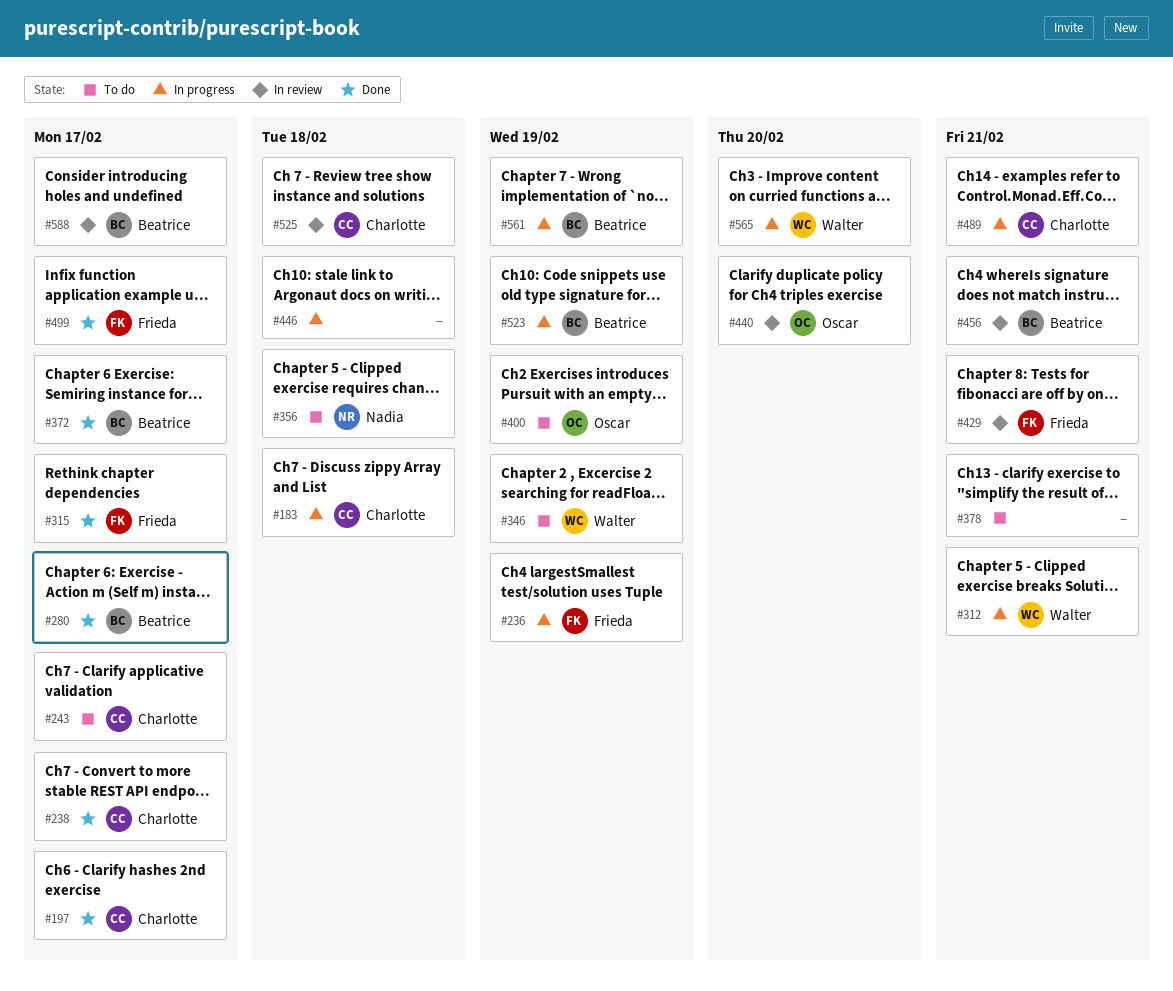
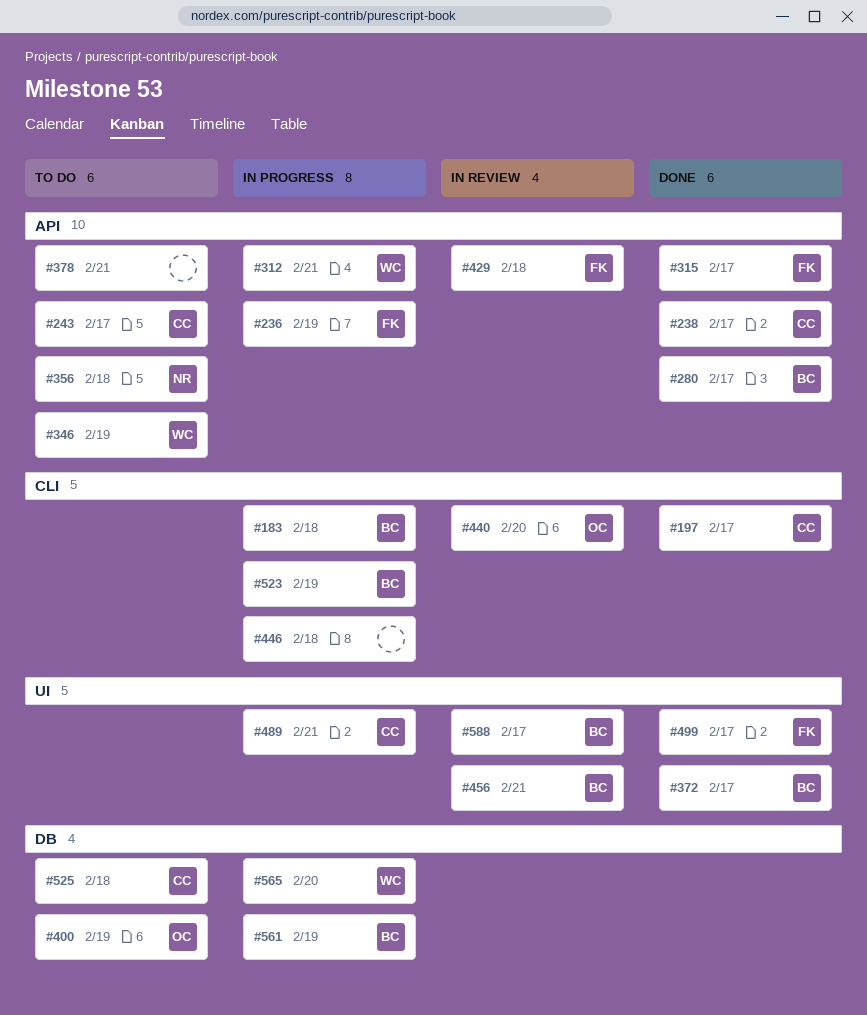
#183, owner: Charlotte -> Beatrice
#429, due: Feb 21 -> Feb 18
#525, status: In review -> To do

